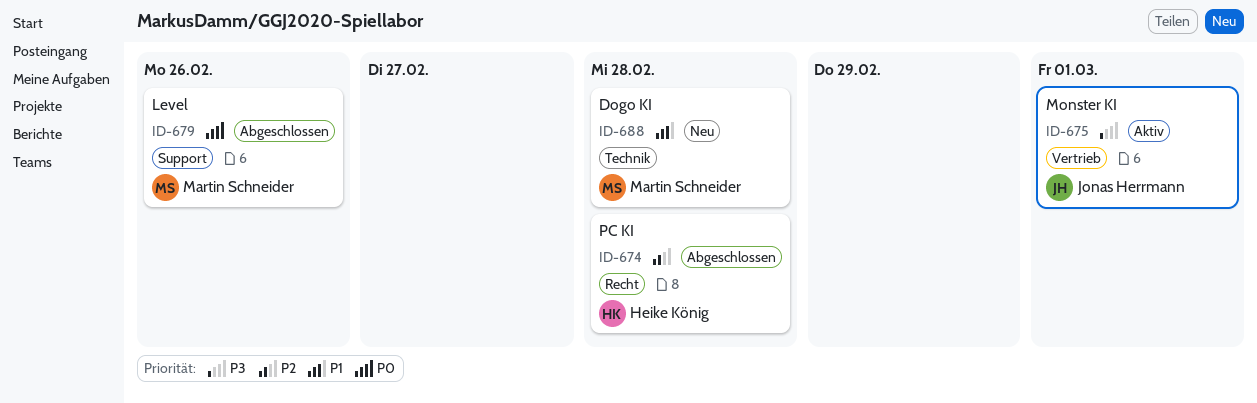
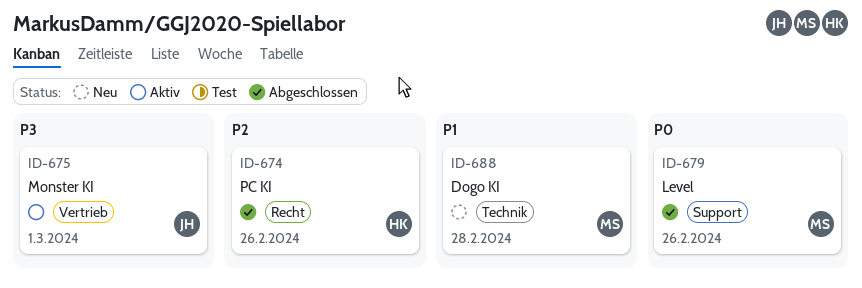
ID-674, due: Feb 28 -> Feb 26

